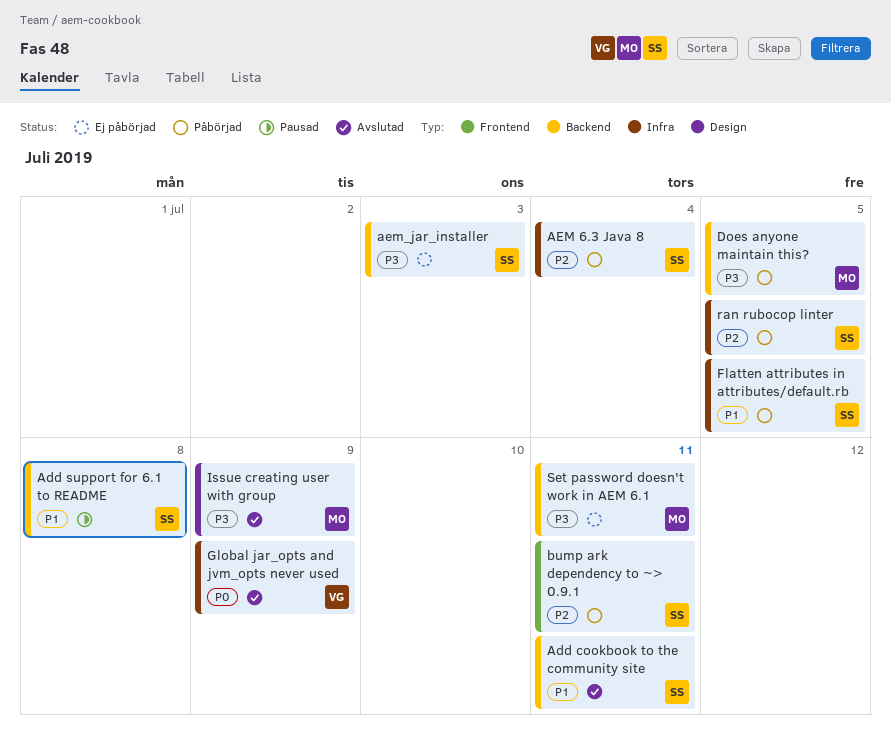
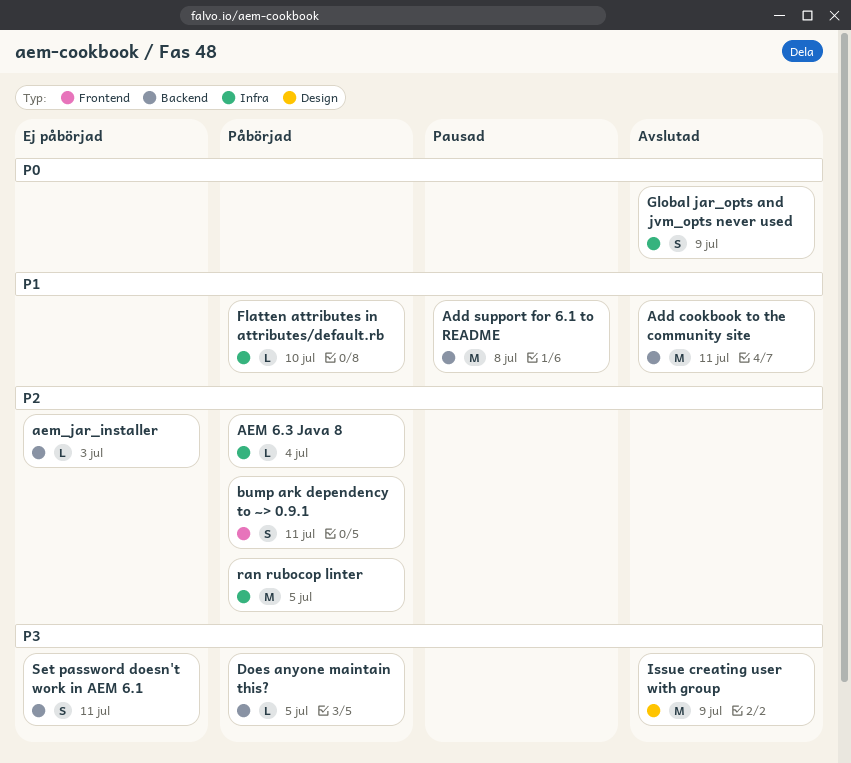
aem_jar_installer, priority: P3 -> P2
Flatten attributes in attributes/default.rb, due: Jul 5 -> Jul 10

